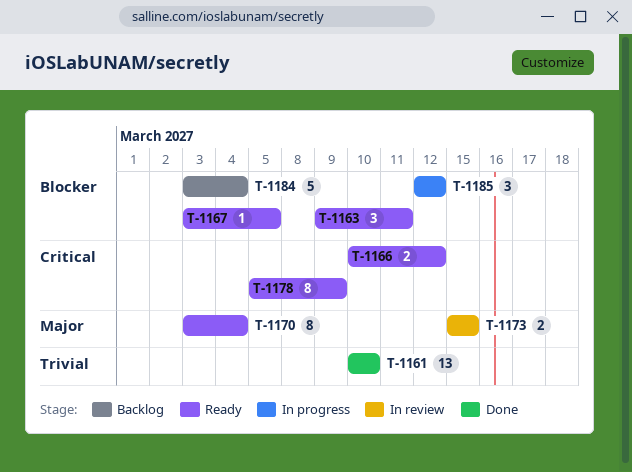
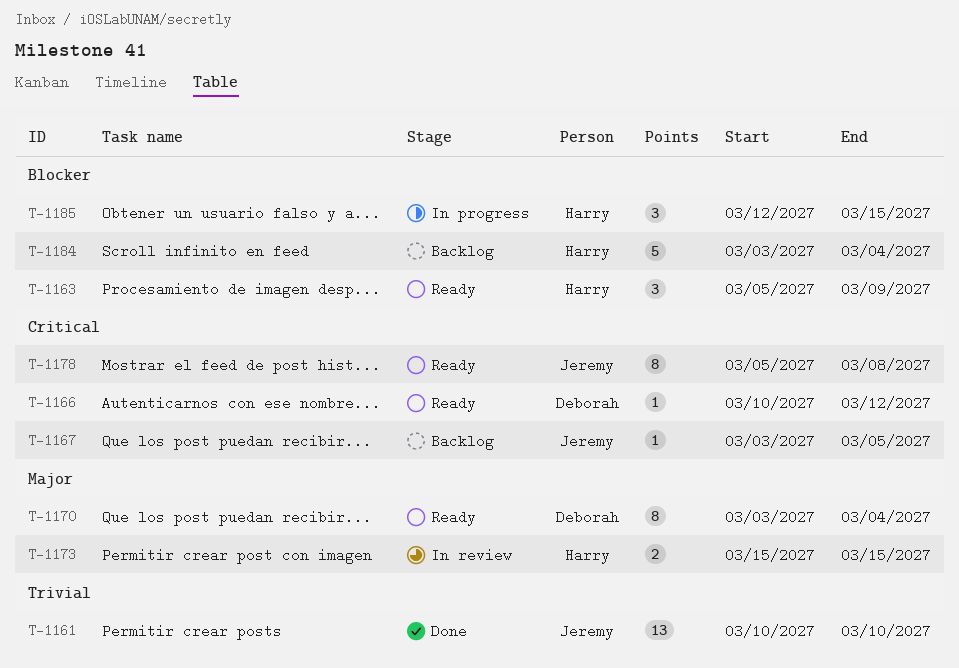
T-1163, start: Mar 9 -> Mar 5
T-1163, due: Mar 11 -> Mar 9
T-1166, estimate: 2 -> 1
T-1167, status: Ready -> Backlog
T-1167, priority: Blocker -> Critical
T-1178, due: Mar 9 -> Mar 8
T-1185, due: Mar 12 -> Mar 15

